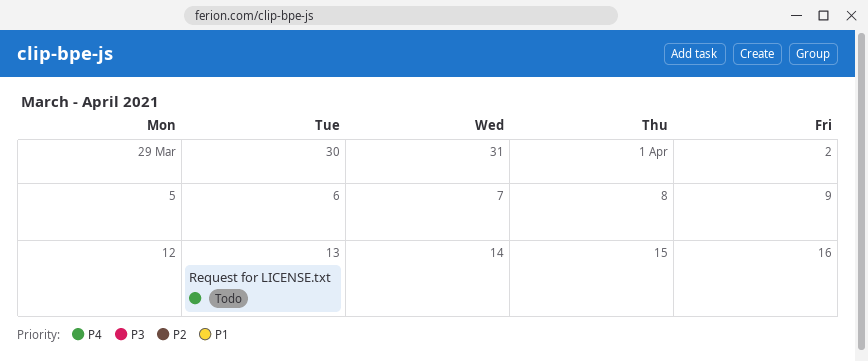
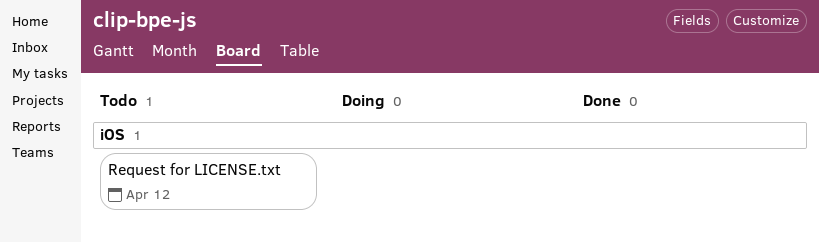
Request for LICENSE.txt, due: Apr 13 -> Apr 12

